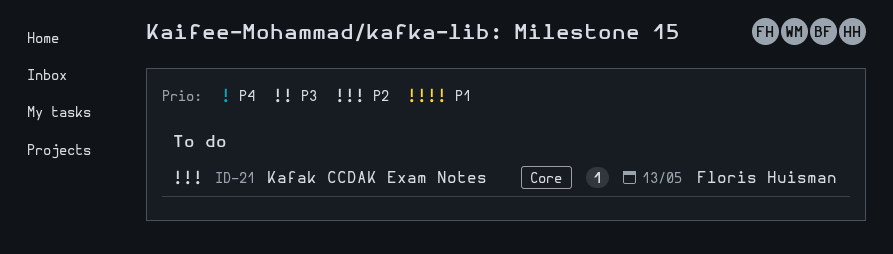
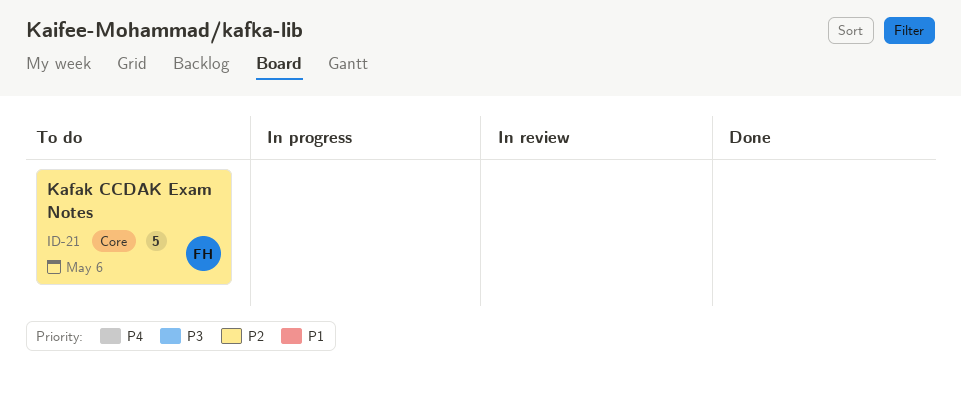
ID-21, estimate: 1 -> 5
ID-21, due: May 13 -> May 6

